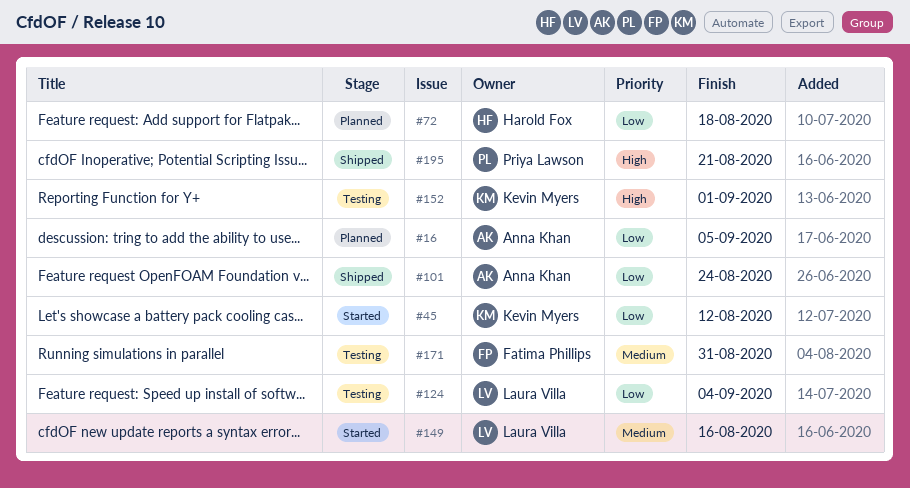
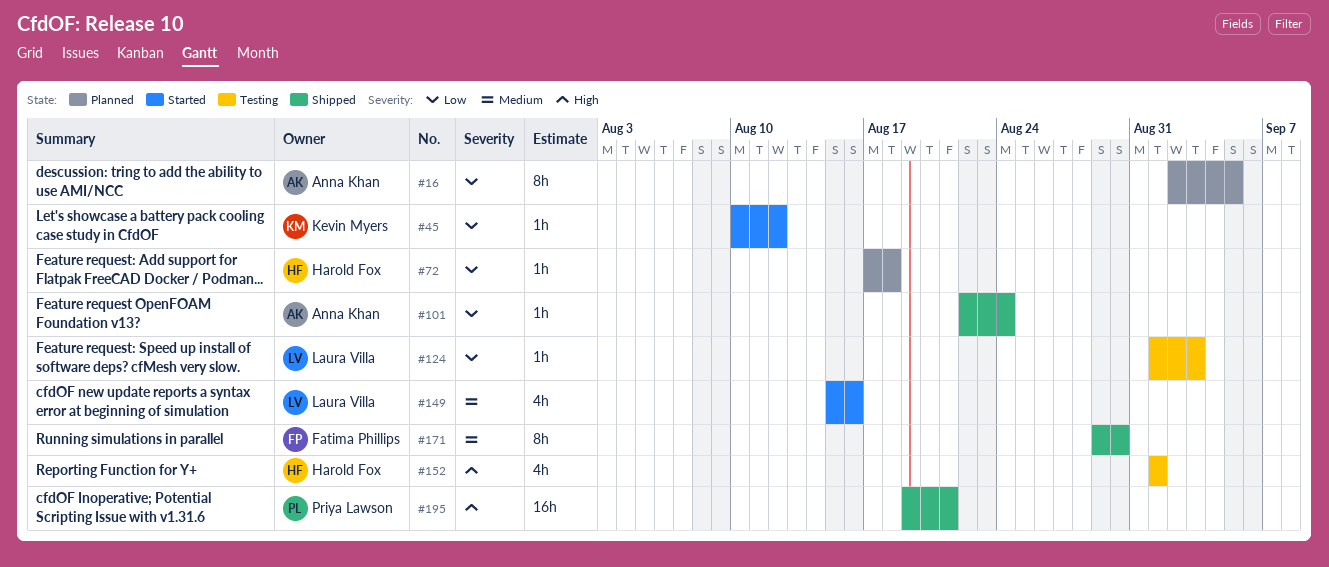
#124, due: Sep 4 -> Sep 3
#152, owner: Kevin Myers -> Harold Fox
#171, status: Testing -> Shipped
#171, due: Aug 31 -> Aug 30

